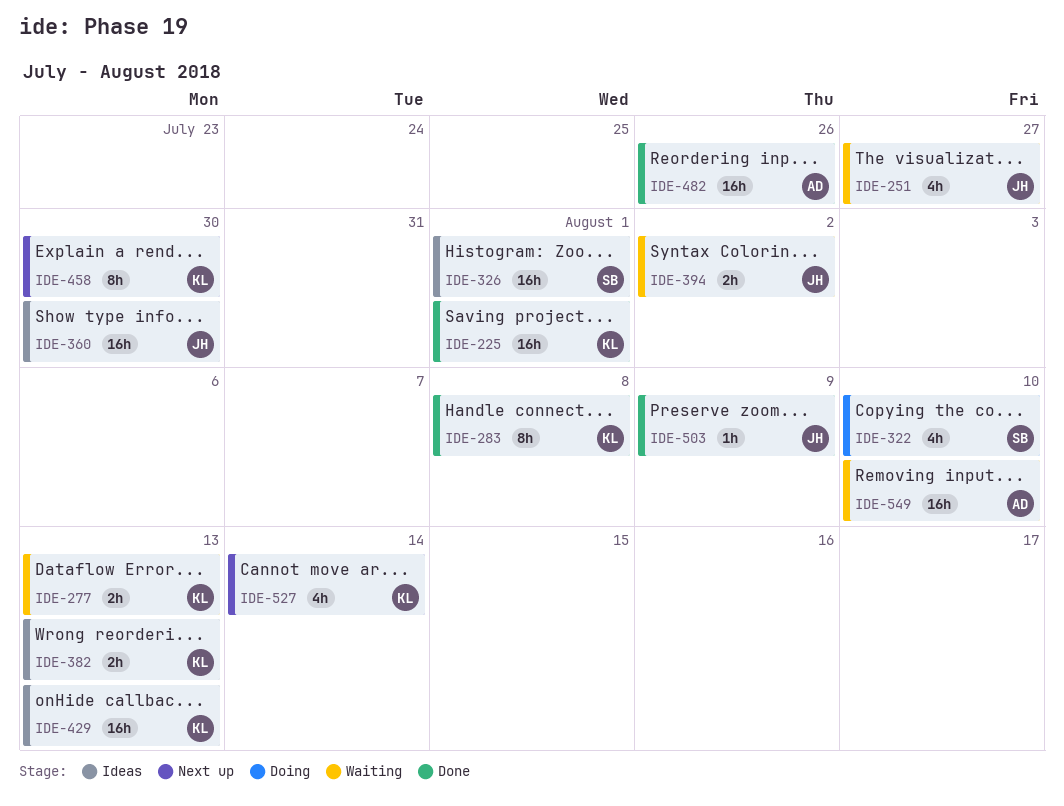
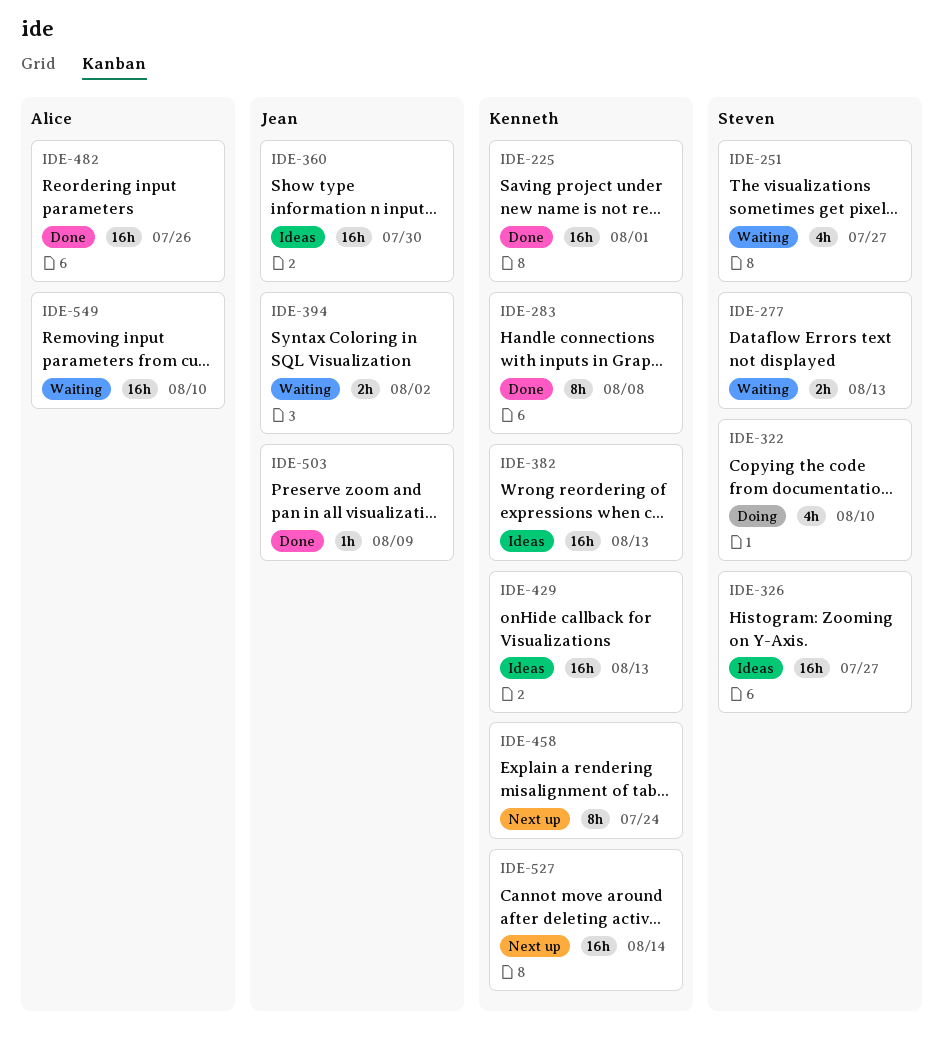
IDE-251, owner: Jean -> Steven
IDE-277, owner: Kenneth -> Steven
IDE-326, due: Aug 1 -> Jul 27
IDE-382, estimate: 2h -> 16h
IDE-458, due: Jul 30 -> Jul 24
IDE-527, estimate: 4h -> 16h

